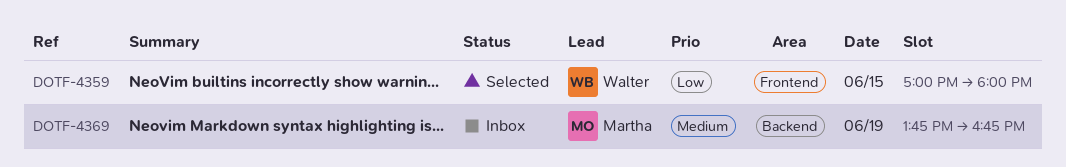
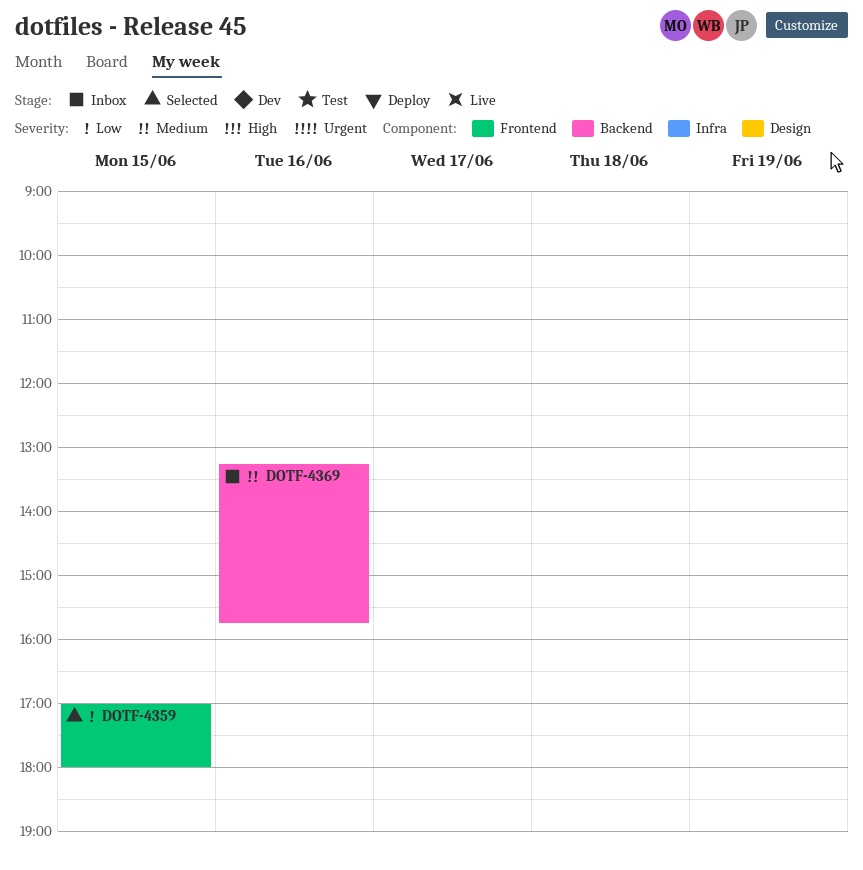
DOTF-4369, day: Jun 19 -> Jun 16
DOTF-4369, begins: 13:45 -> 13:15
DOTF-4369, ends: 16:45 -> 15:45

